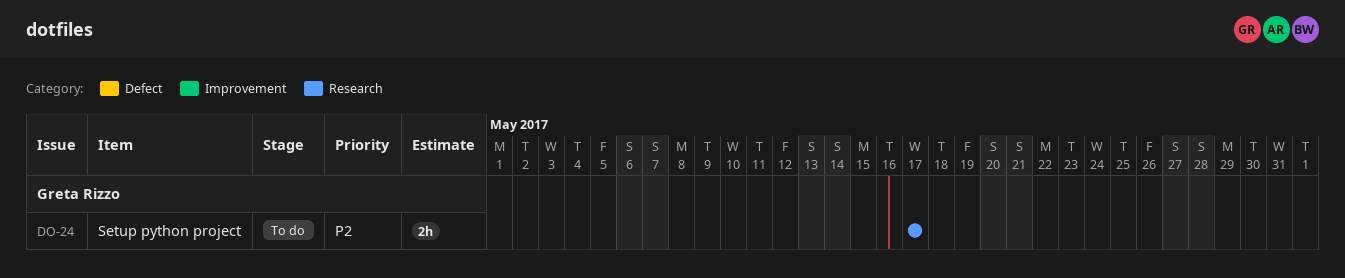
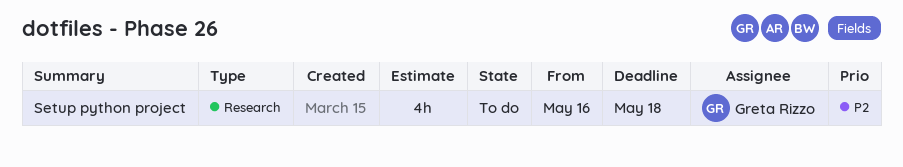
Setup python project, estimate: 2h -> 4h
Setup python project, start: May 17 -> May 16
Setup python project, due: May 17 -> May 18

